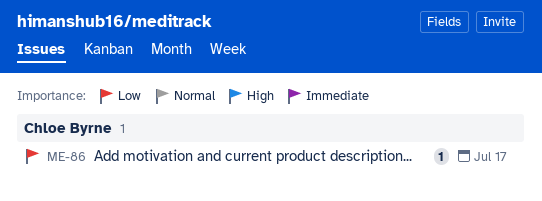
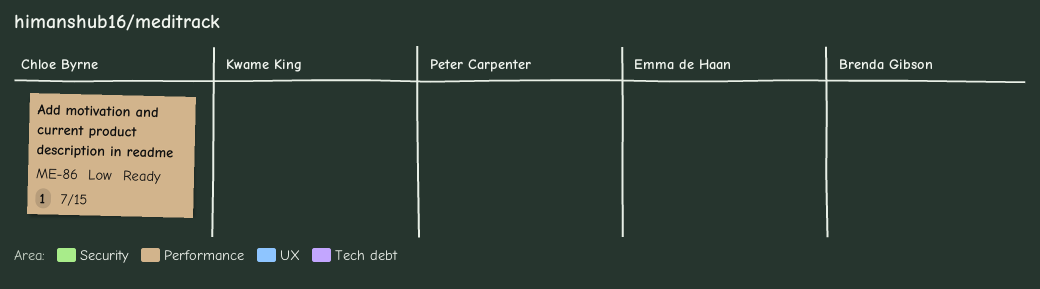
ME-86, due: Jul 17 -> Jul 15

